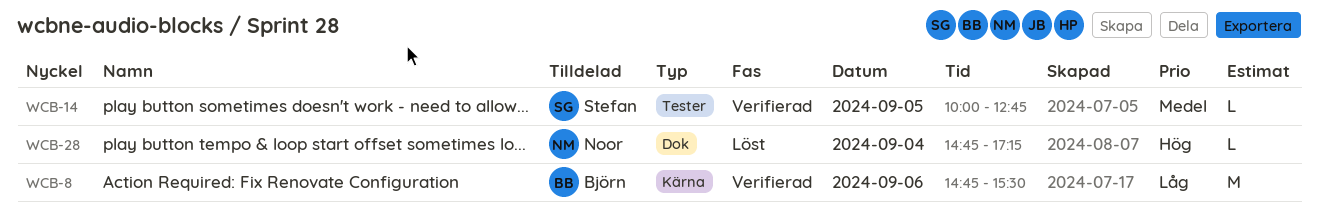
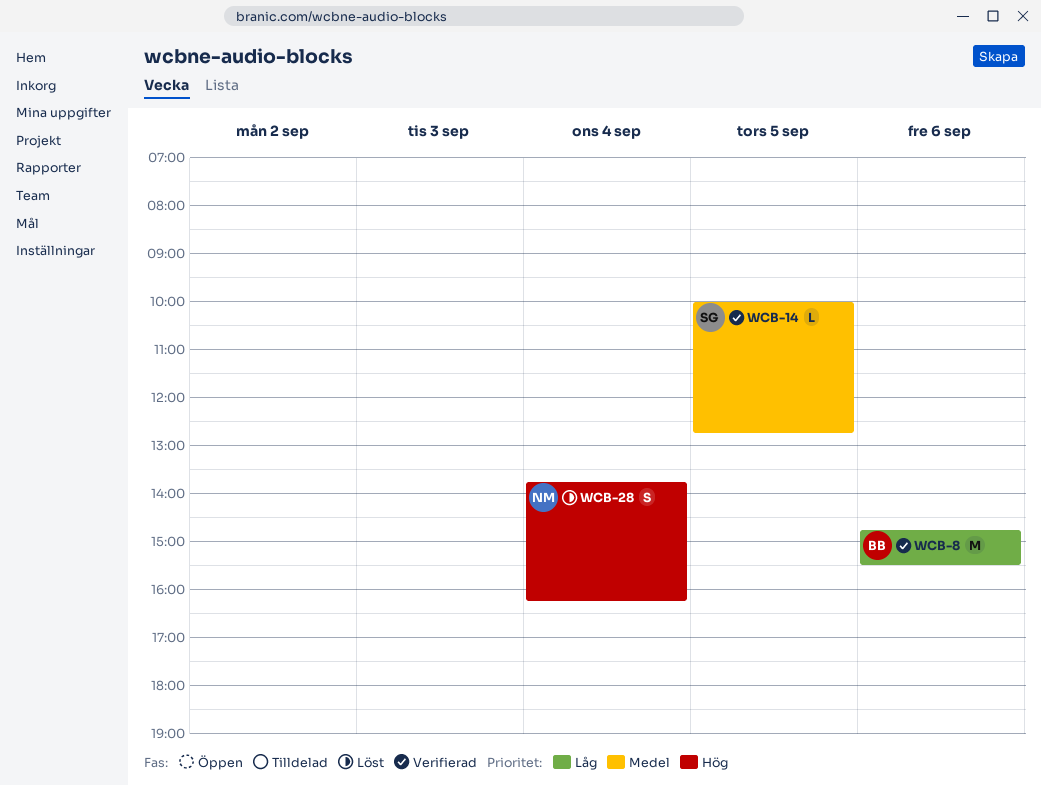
WCB-28, estimate: L -> S
WCB-28, begins: 14:45 -> 13:45
WCB-28, ends: 17:15 -> 16:15

